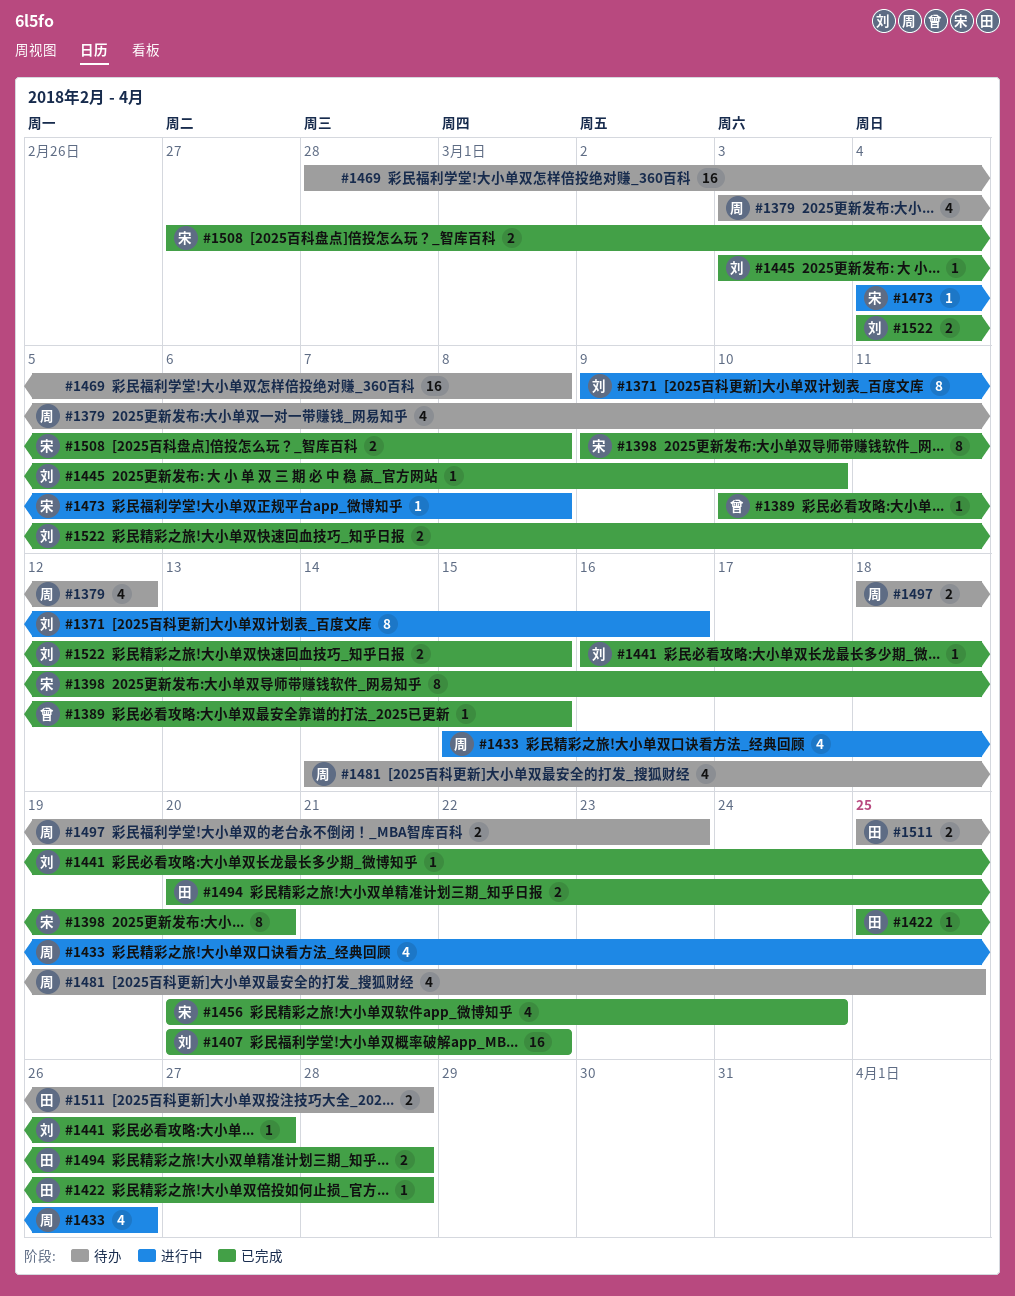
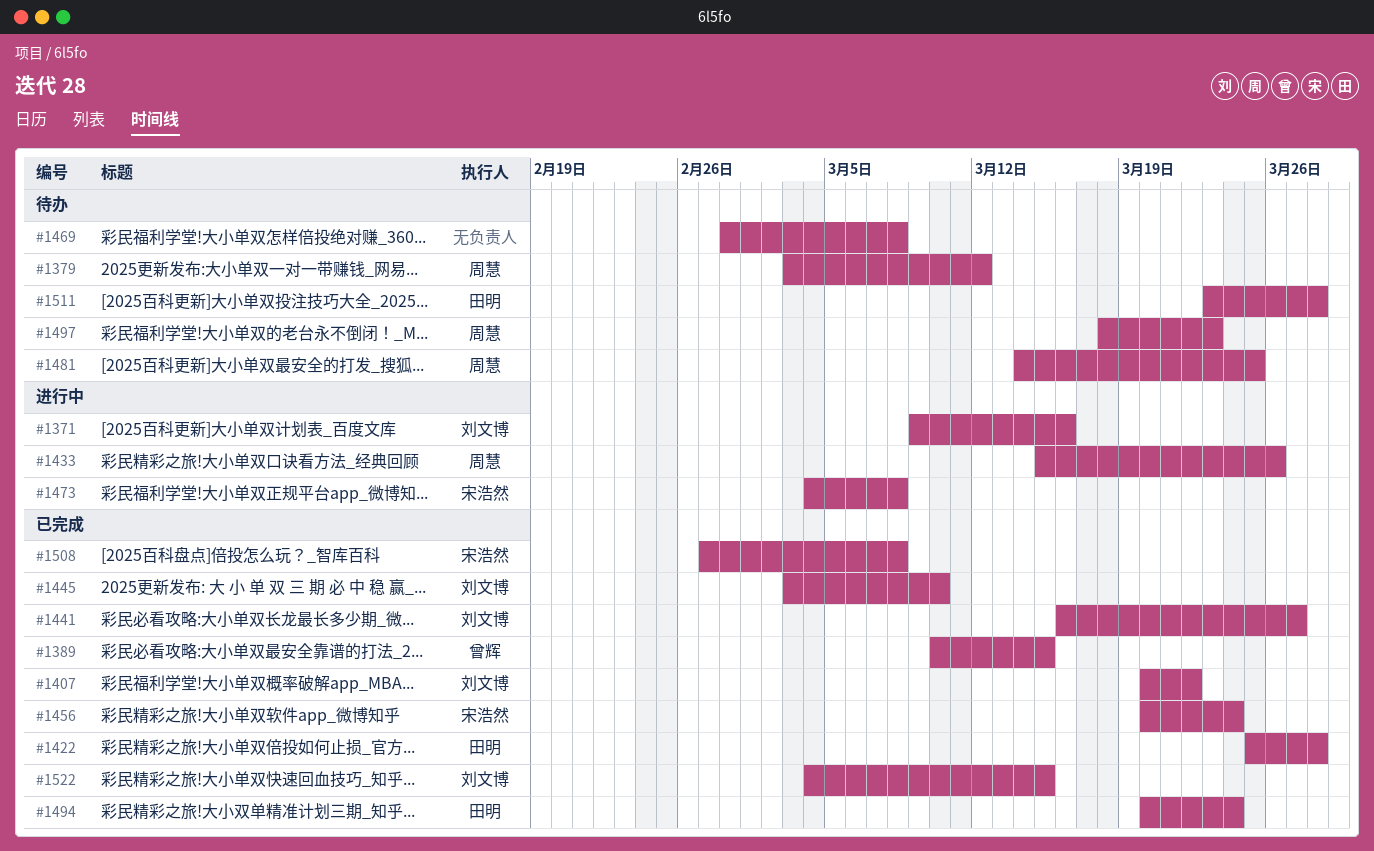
#1398: present -> none
#1494, due: Mar 28 -> Mar 24
#1511, start: Mar 25 -> Mar 23

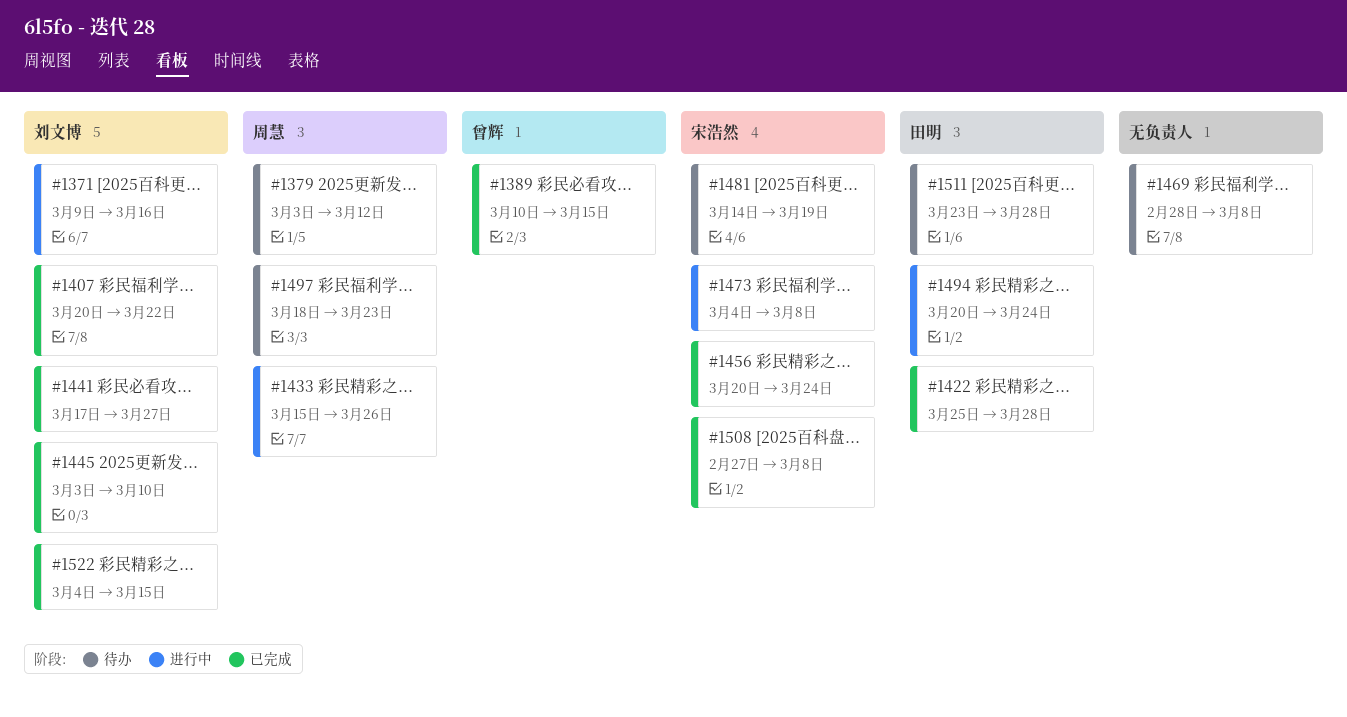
#1441, start: Mar 16 -> Mar 17
#1481, owner: 周慧 -> 宋浩然
#1481, due: Mar 25 -> Mar 19
#1494, status: 已完成 -> 进行中

